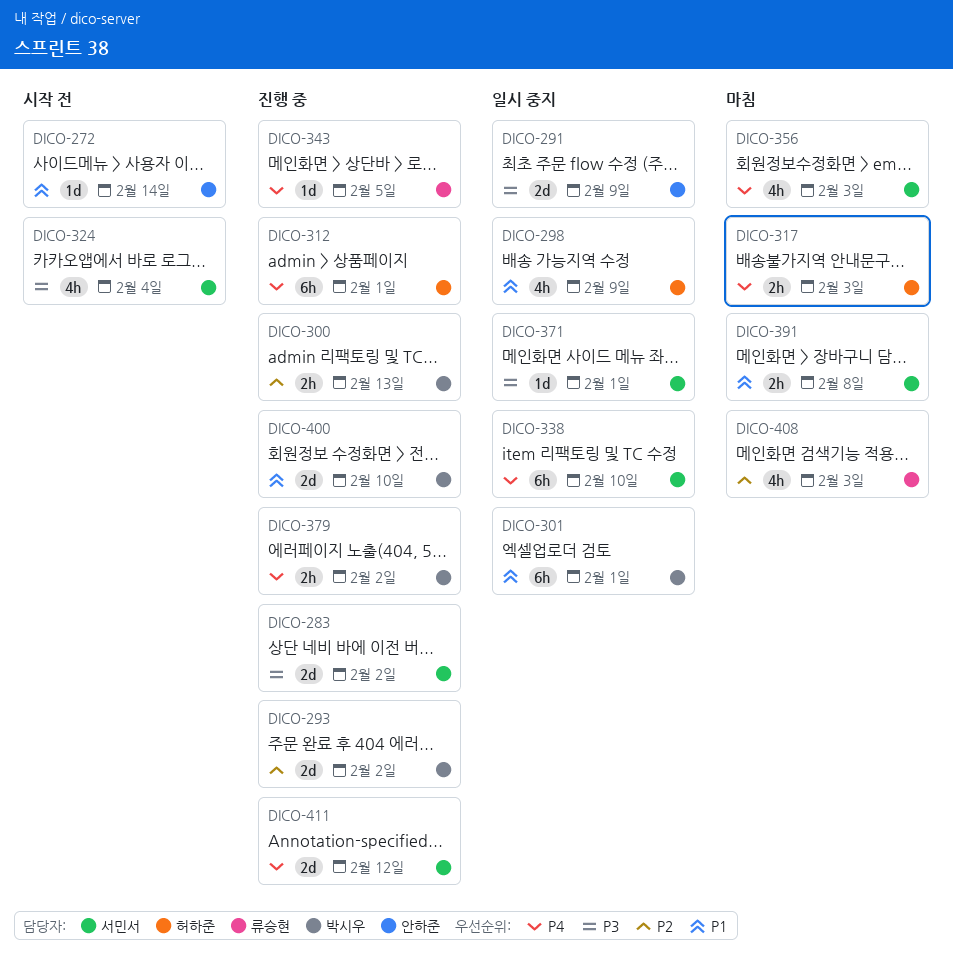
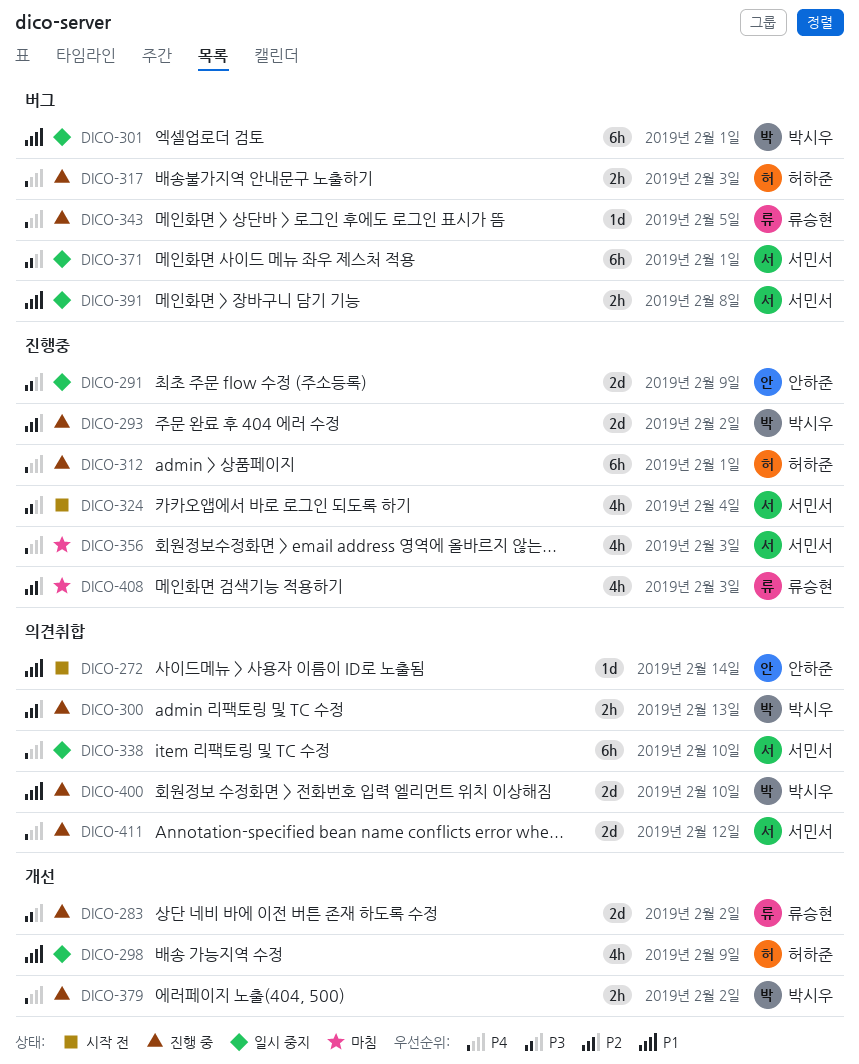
DICO-283, owner: 서민서 -> 류승현
DICO-317, status: 마침 -> 진행 중
DICO-371, estimate: 1d -> 6h
DICO-391, status: 마침 -> 일시 중지

